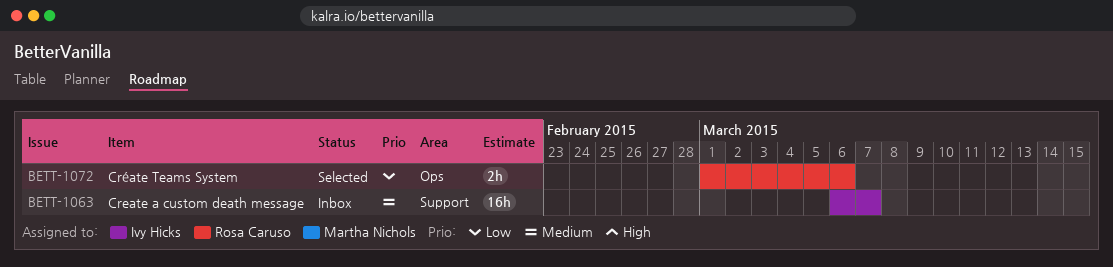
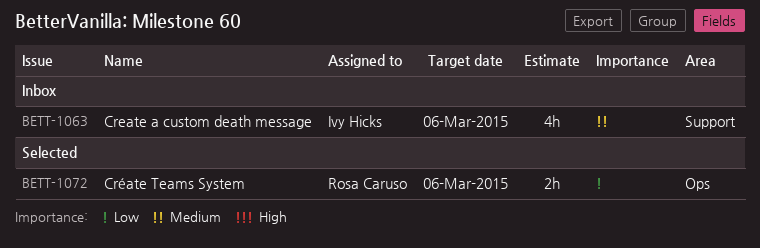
BETT-1063, estimate: 16h -> 4h
BETT-1063, due: Mar 7 -> Mar 6

